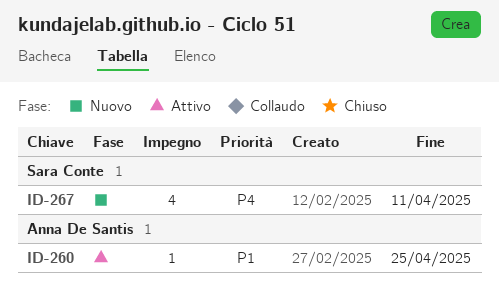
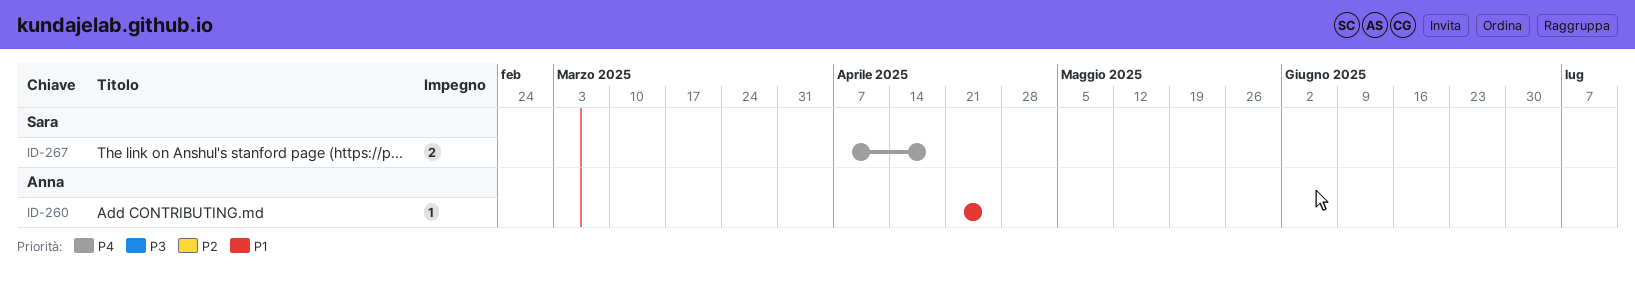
ID-267, estimate: 4 -> 2
ID-267, due: Apr 11 -> Apr 18

